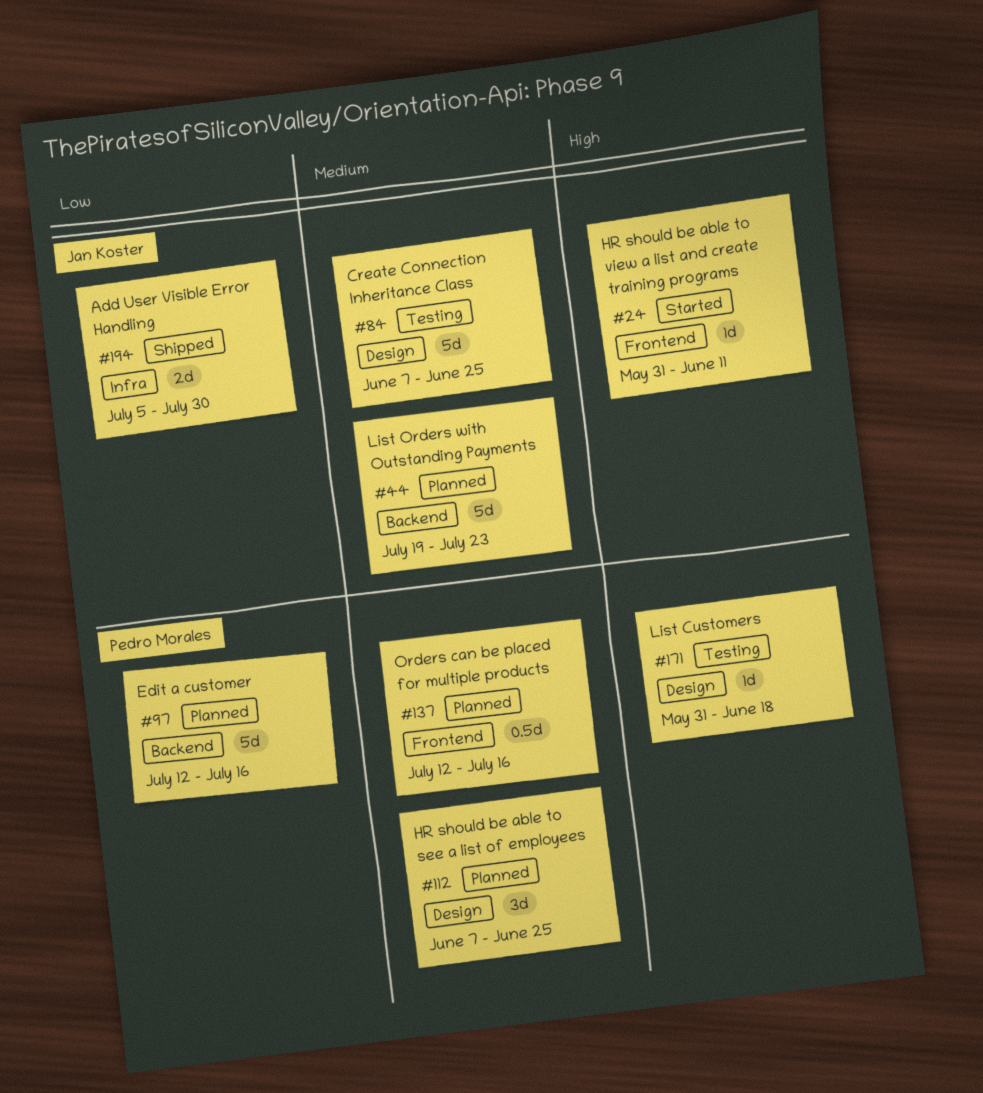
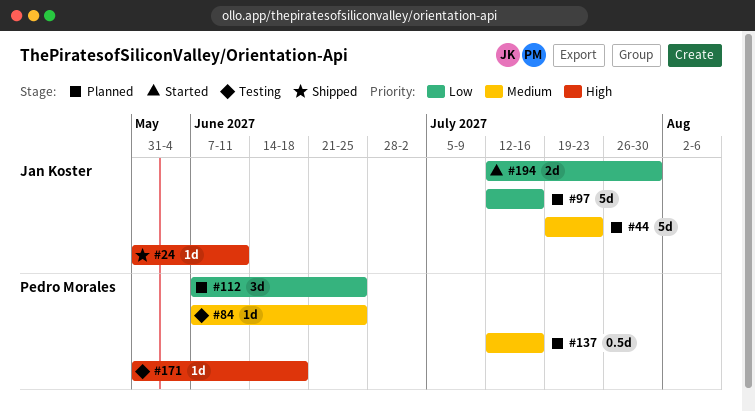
#24, status: Started -> Shipped
#84, owner: Jan Koster -> Pedro Morales
#84, estimate: 5d -> 1d
#97, owner: Pedro Morales -> Jan Koster
#112, priority: Medium -> Low
#194, status: Shipped -> Started
#194, start: Jul 5 -> Jul 12

